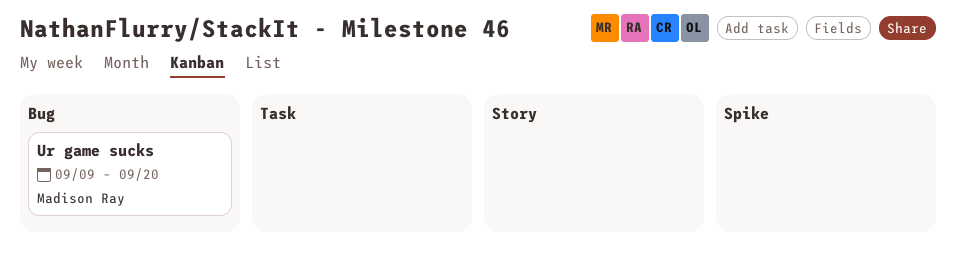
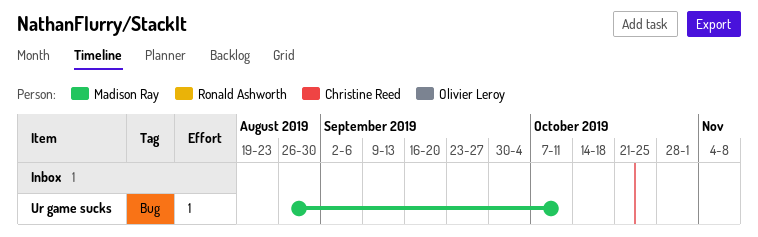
Ur game sucks, start: Sep 9 -> Aug 26
Ur game sucks, due: Sep 20 -> Oct 11

